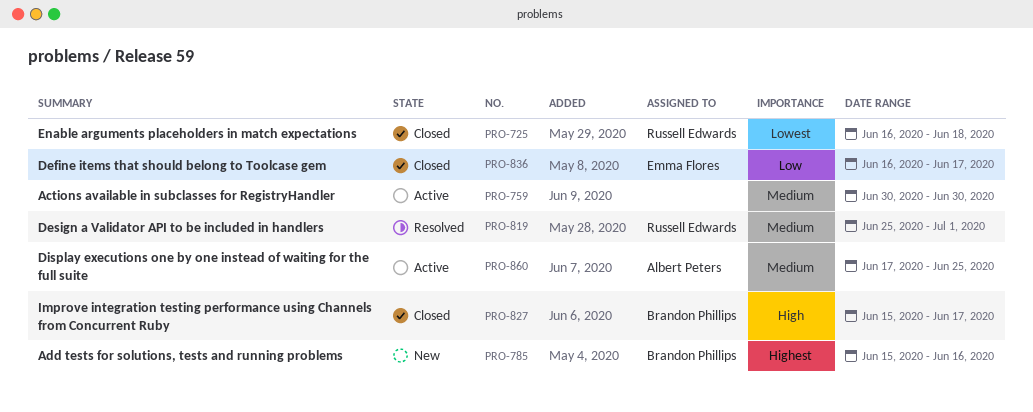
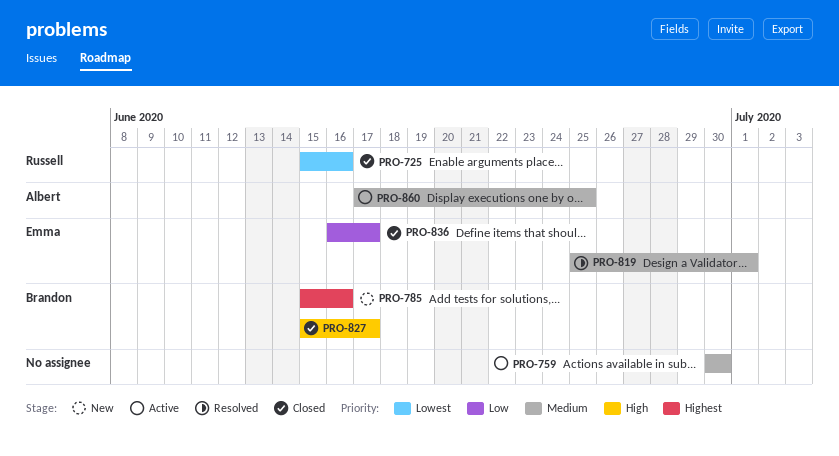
PRO-725, start: Jun 16 -> Jun 15
PRO-725, due: Jun 18 -> Jun 16
PRO-819, owner: Russell Edwards -> Emma Flores

